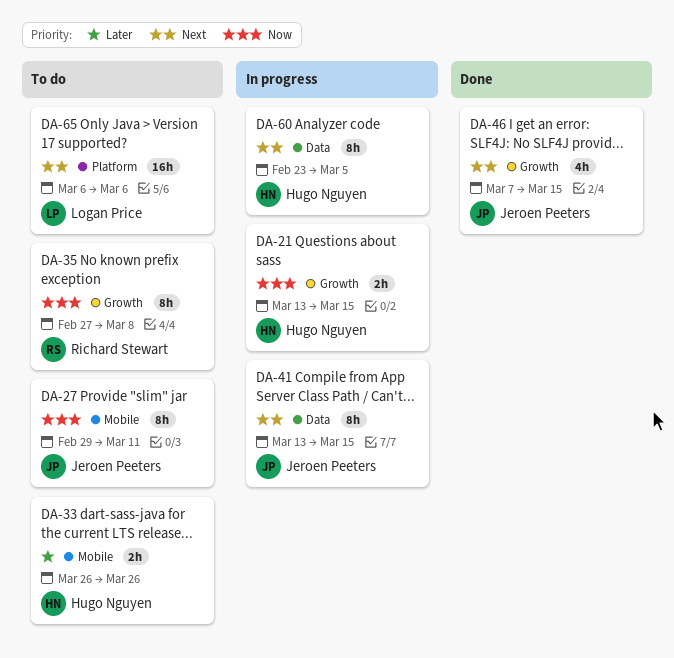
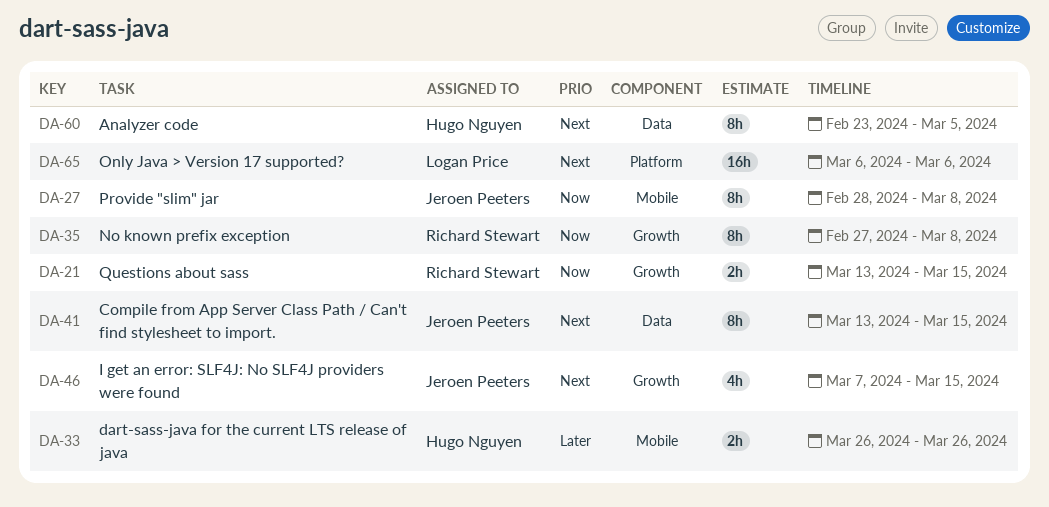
DA-21, owner: Hugo Nguyen -> Richard Stewart
DA-27, start: Feb 29 -> Feb 28
DA-27, due: Mar 11 -> Mar 8

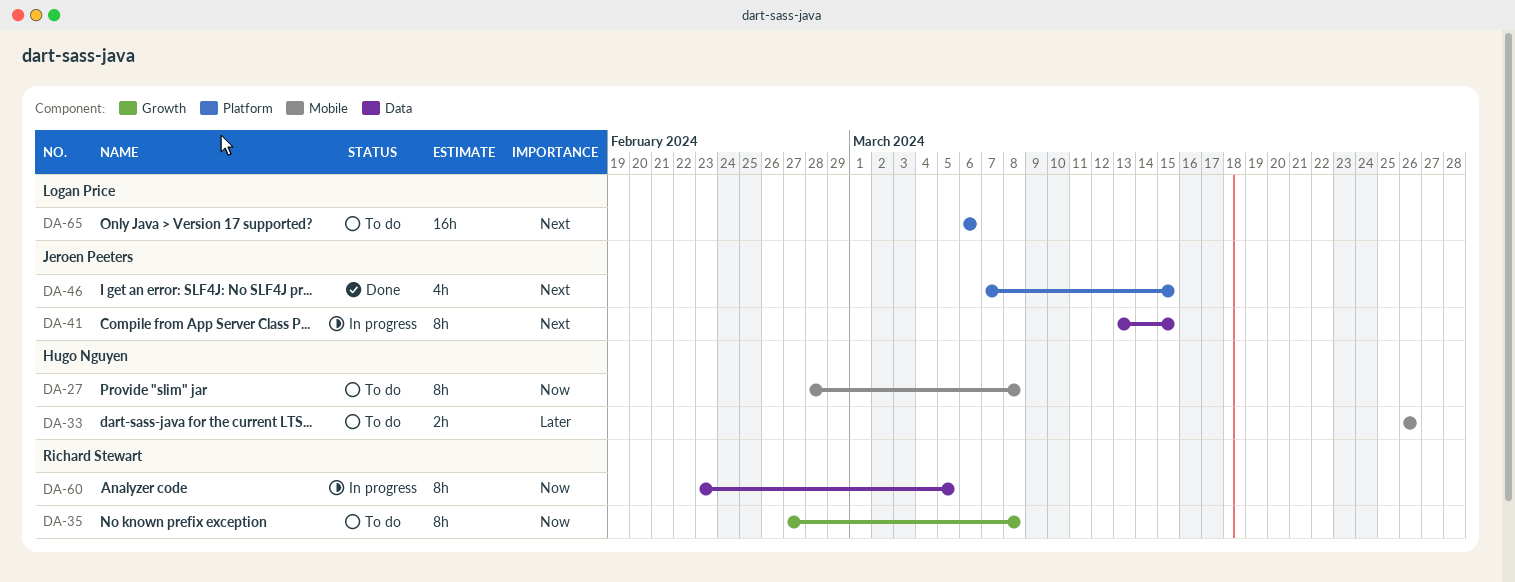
DA-21: present -> none
DA-27, owner: Jeroen Peeters -> Hugo Nguyen
DA-46, label: Growth -> Platform
DA-60, owner: Hugo Nguyen -> Richard Stewart
DA-60, priority: Next -> Now

